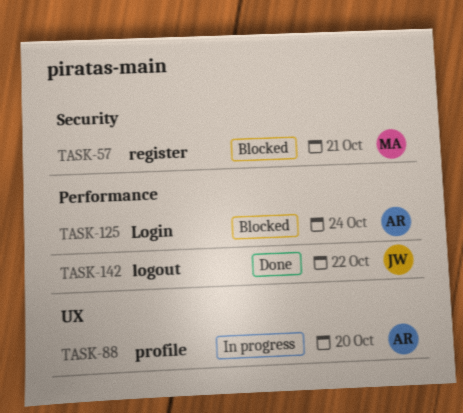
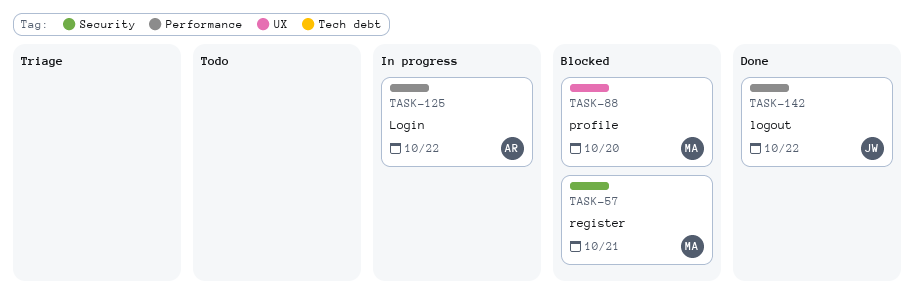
TASK-88, status: In progress -> Blocked
TASK-88, owner: AR -> MA
TASK-125, status: Blocked -> In progress
TASK-125, due: Oct 24 -> Oct 22

